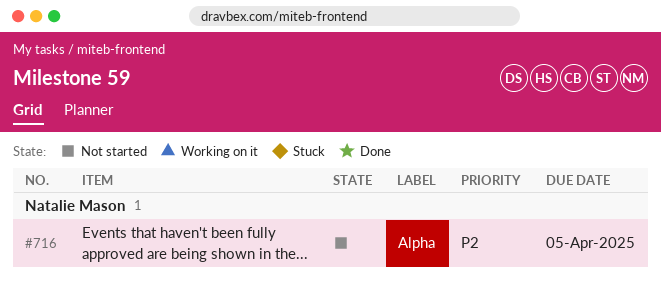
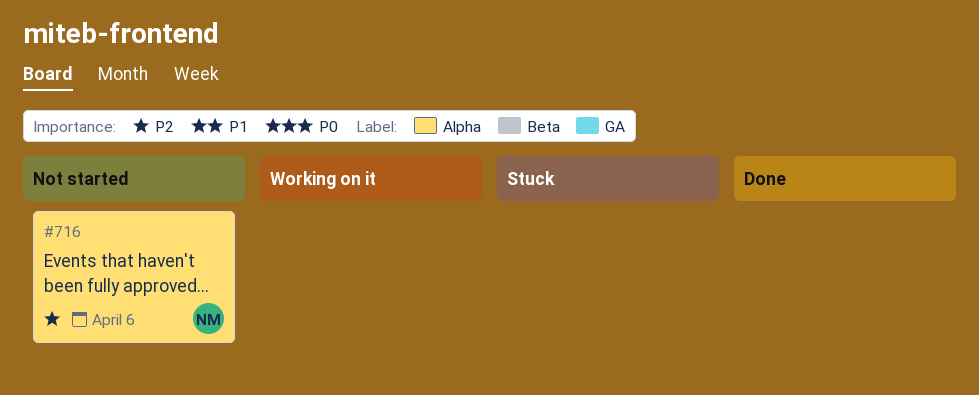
#716, due: Apr 5 -> Apr 6

